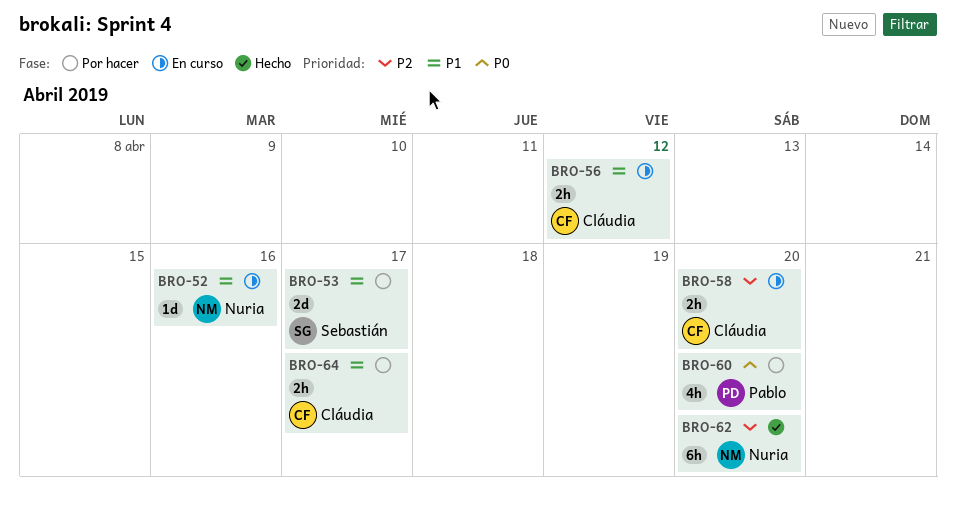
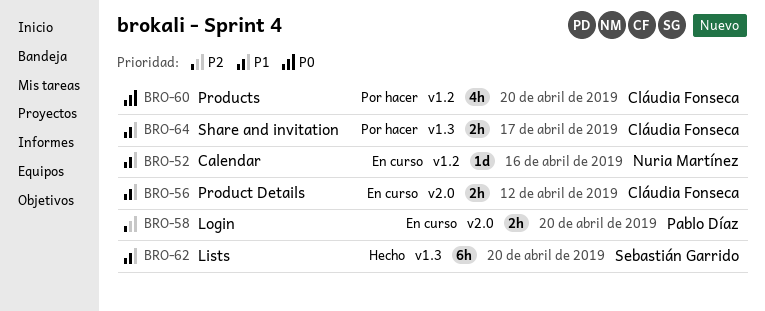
BRO-53: present -> none
BRO-58, owner: Cláudia Fonseca -> Pablo Díaz
BRO-60, owner: Pablo Díaz -> Cláudia Fonseca
BRO-62, owner: Nuria Martínez -> Sebastián Garrido
BRO-62, priority: P2 -> P1

